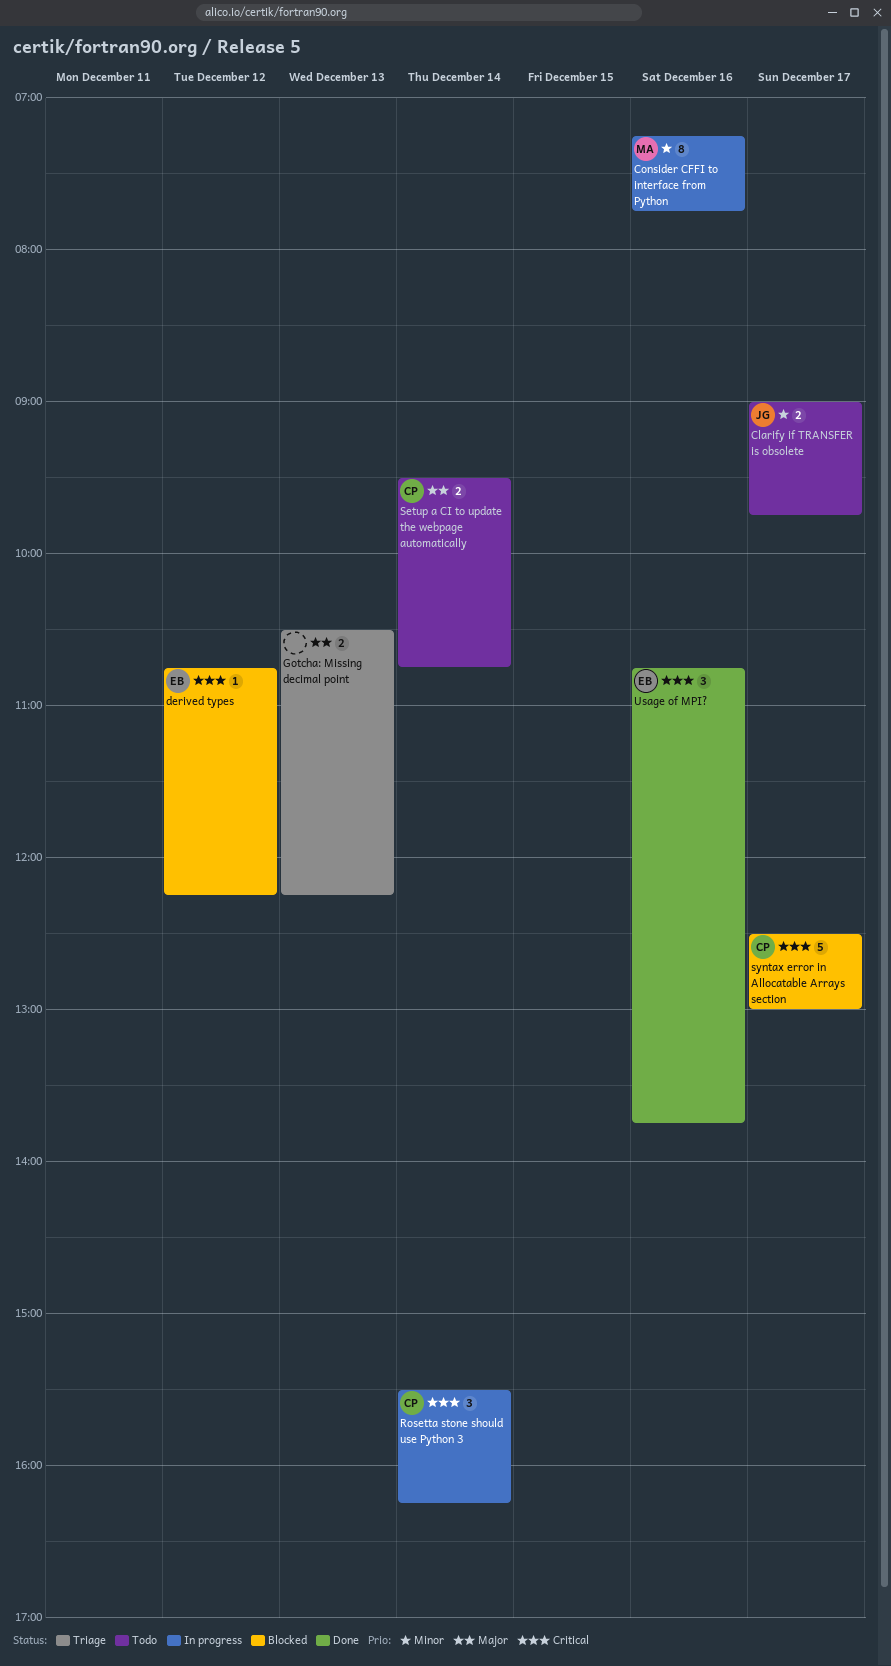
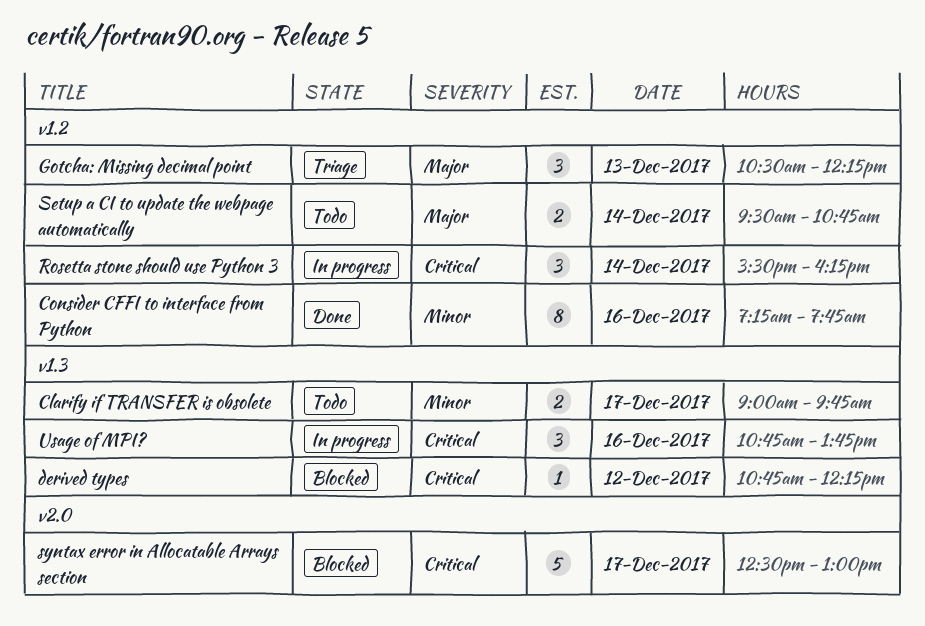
Consider CFFI to interface from Python, status: In progress -> Done
Gotcha: Missing decimal point, estimate: 2 -> 3
Usage of MPI?, status: Done -> In progress

